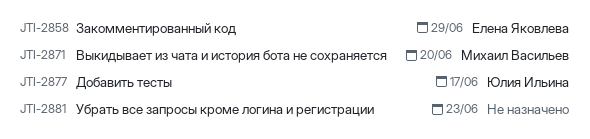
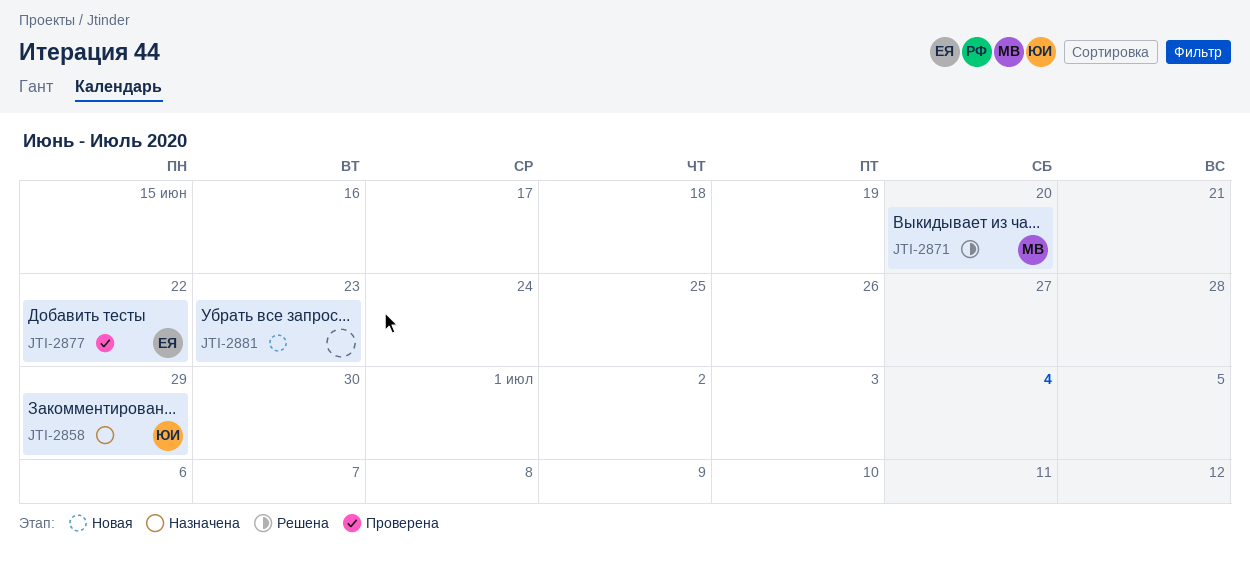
JTI-2858, owner: Елена Яковлева -> Юлия Ильина
JTI-2877, owner: Юлия Ильина -> Елена Яковлева
JTI-2877, due: Jun 17 -> Jun 22

